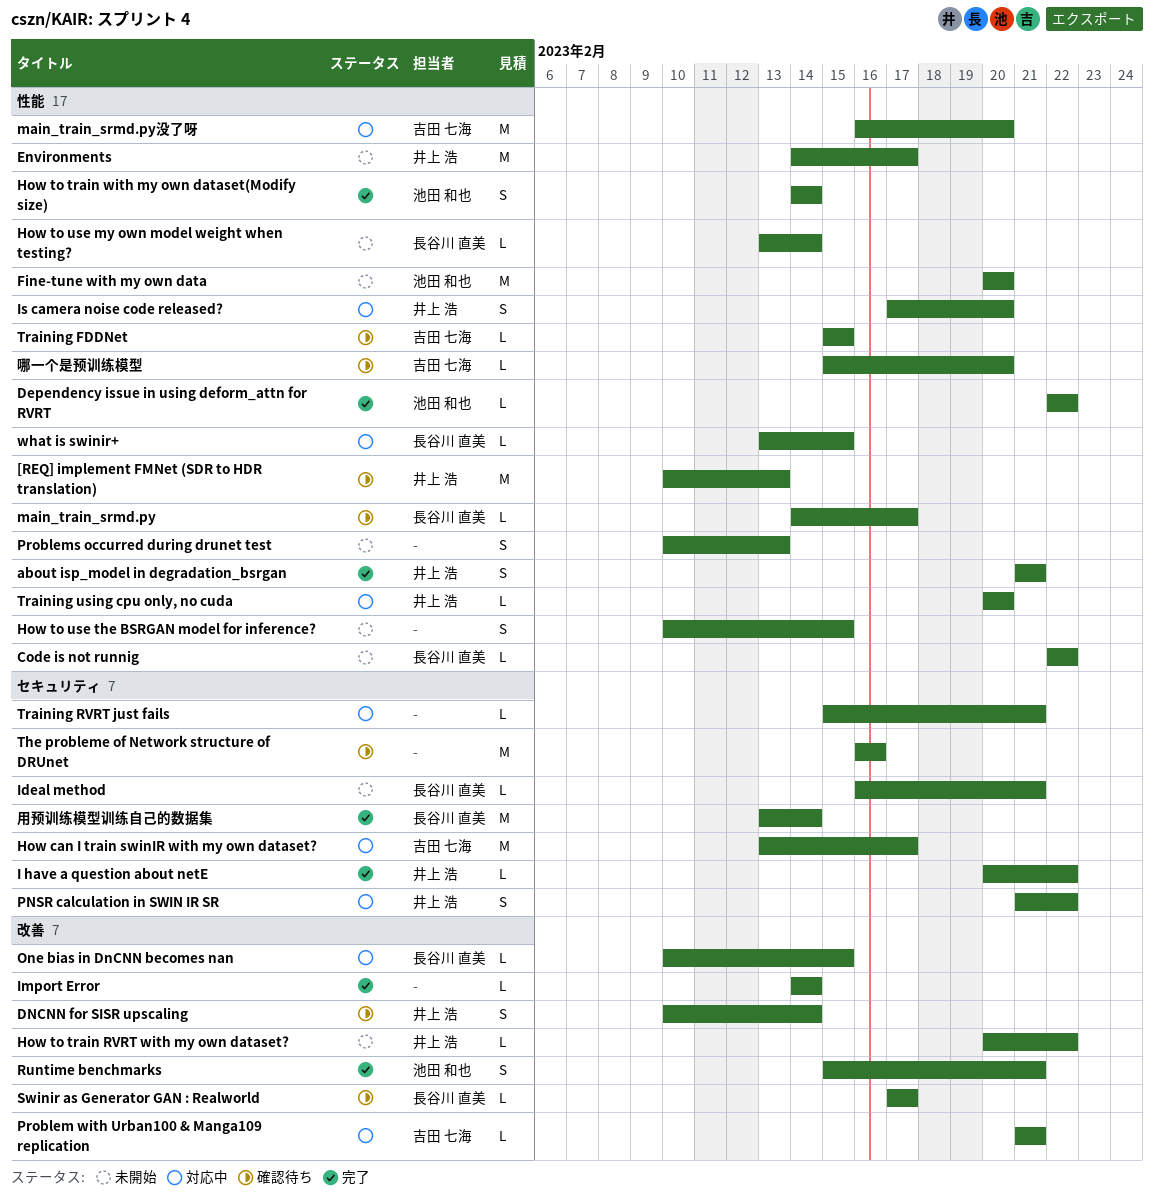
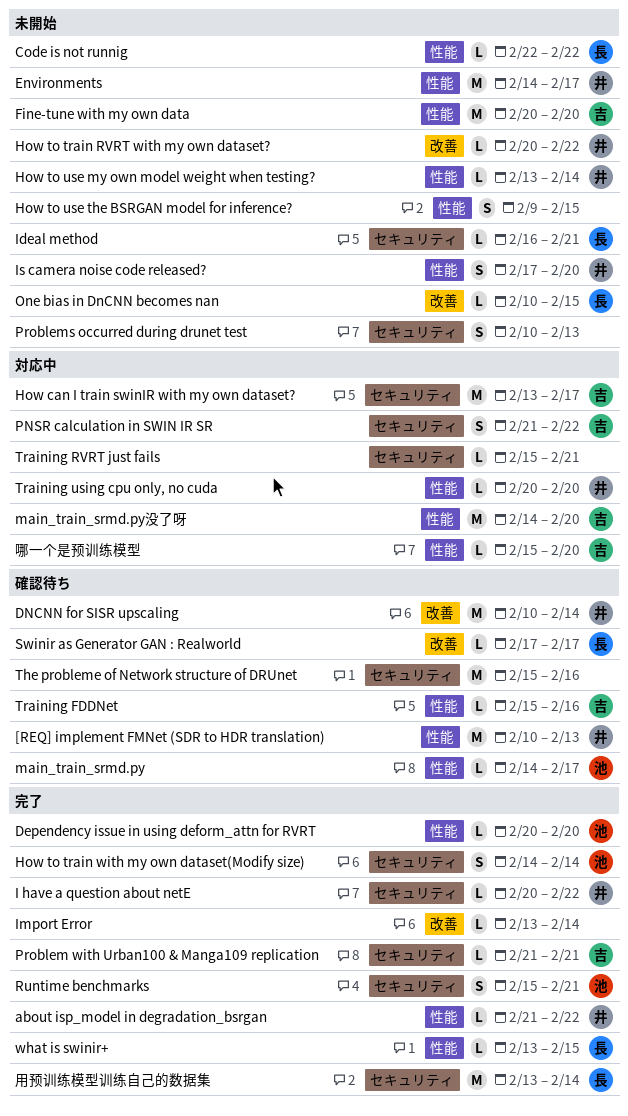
about isp_model in degradation_bsrgan, estimate: S -> L
about isp_model in degradation_bsrgan, due: Feb 21 -> Feb 22
Dependency issue in using deform_attn for RVRT, start: Feb 22 -> Feb 20
Dependency issue in using deform_attn for RVRT, due: Feb 22 -> Feb 20
DNCNN for SISR upscaling, estimate: S -> M
Fine-tune with my own data, owner: 池田 和也 -> 吉田 七海
How to train with my own dataset(Modify size), label: 性能 -> セキュリティ
How to use my own model weight when testing?, owner: 長谷川 直美 -> 井上 浩
How to use the BSRGAN model for inference?, start: Feb 10 -> Feb 9
Import Error, start: Feb 14 -> Feb 13
Is camera noise code released?, status: 対応中 -> 未開始
main_train_srmd.py, owner: 長谷川 直美 -> 池田 和也
main_train_srmd.py没了呀, start: Feb 16 -> Feb 14
One bias in DnCNN becomes nan, status: 対応中 -> 未開始
PNSR calculation in SWIN IR SR, owner: 井上 浩 -> 吉田 七海
Problem with Urban100 & Manga109 replication, status: 対応中 -> 完了
Problem with Urban100 & Manga109 replication, label: 改善 -> セキュリティ
Problems occurred during drunet test, label: 性能 -> セキュリティ
Runtime benchmarks, label: 改善 -> セキュリティ
The probleme of Network structure of DRUnet, start: Feb 16 -> Feb 15
Training FDDNet, due: Feb 15 -> Feb 16
what is swinir+, status: 対応中 -> 完了
哪一个是预训练模型, status: 確認待ち -> 対応中

